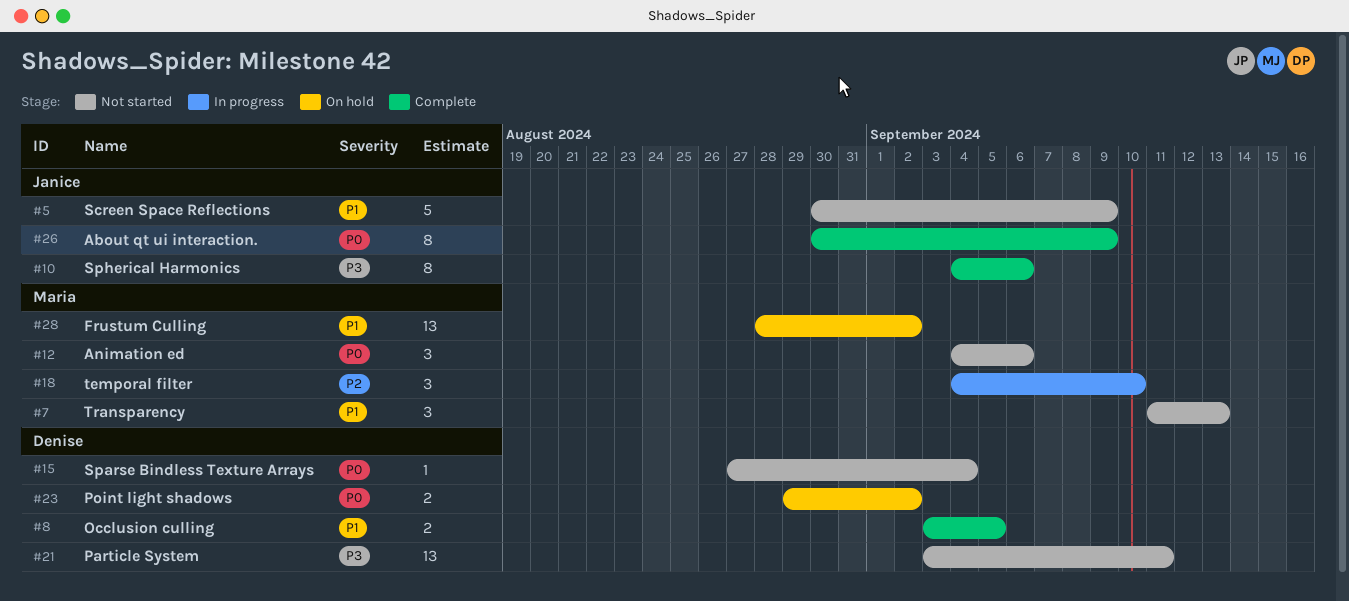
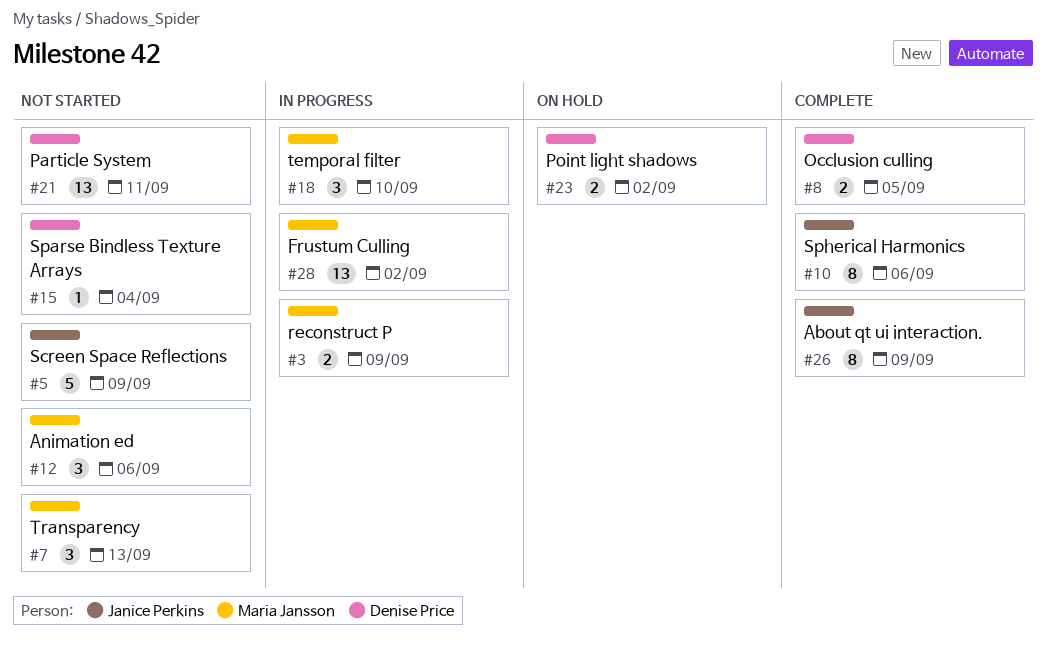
#3: none -> present
#28, status: On hold -> In progress

